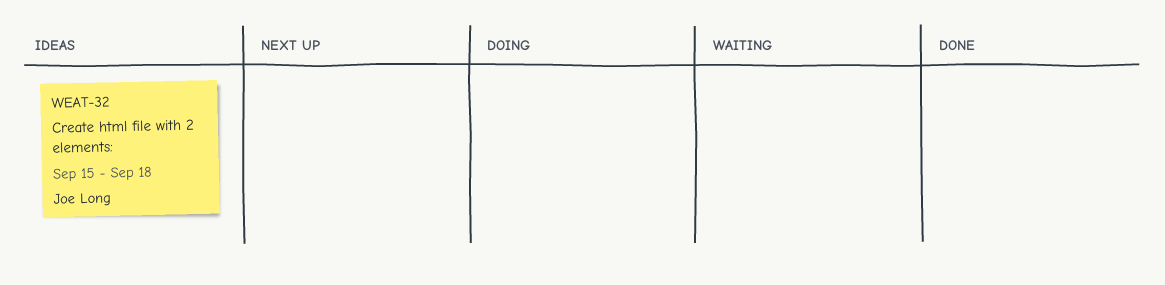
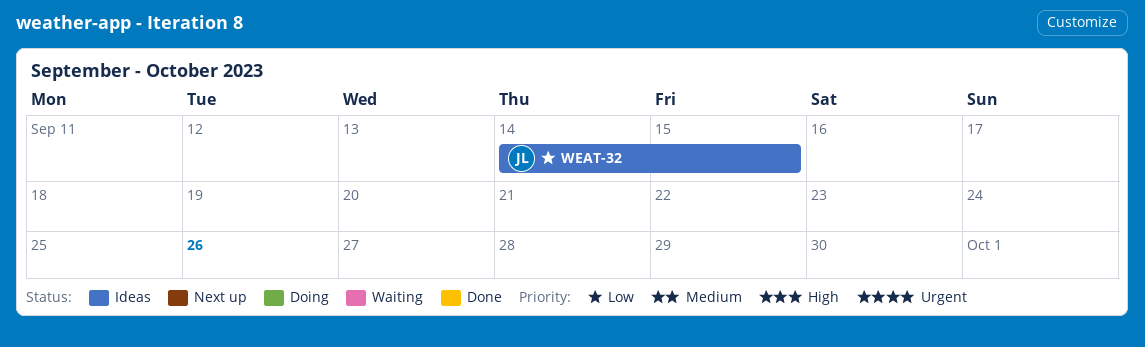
WEAT-32, start: Sep 15 -> Sep 14
WEAT-32, due: Sep 18 -> Sep 15

